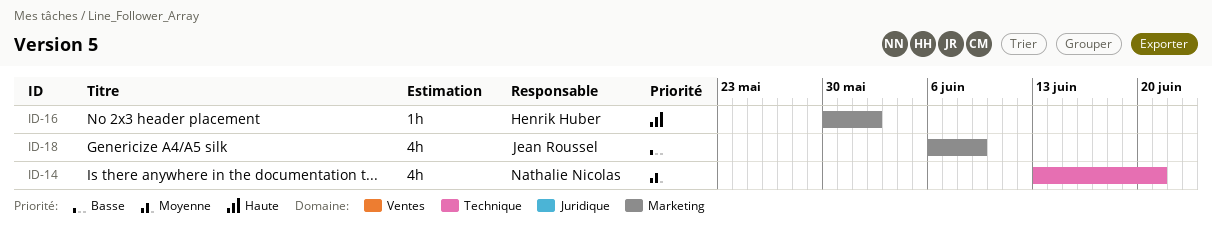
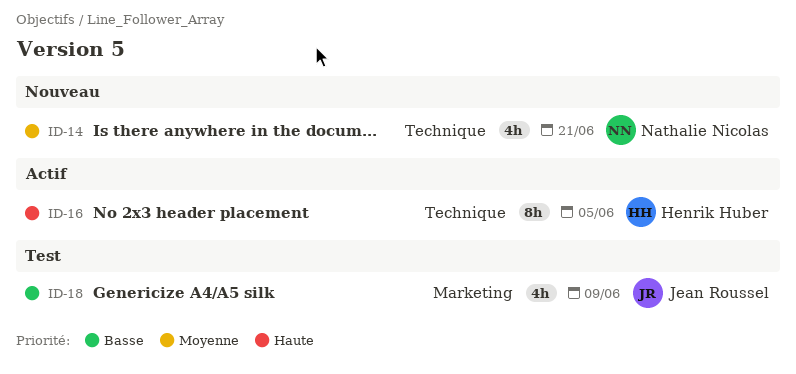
ID-16, label: Marketing -> Technique
ID-16, estimate: 1h -> 8h
ID-16, due: Jun 2 -> Jun 5

